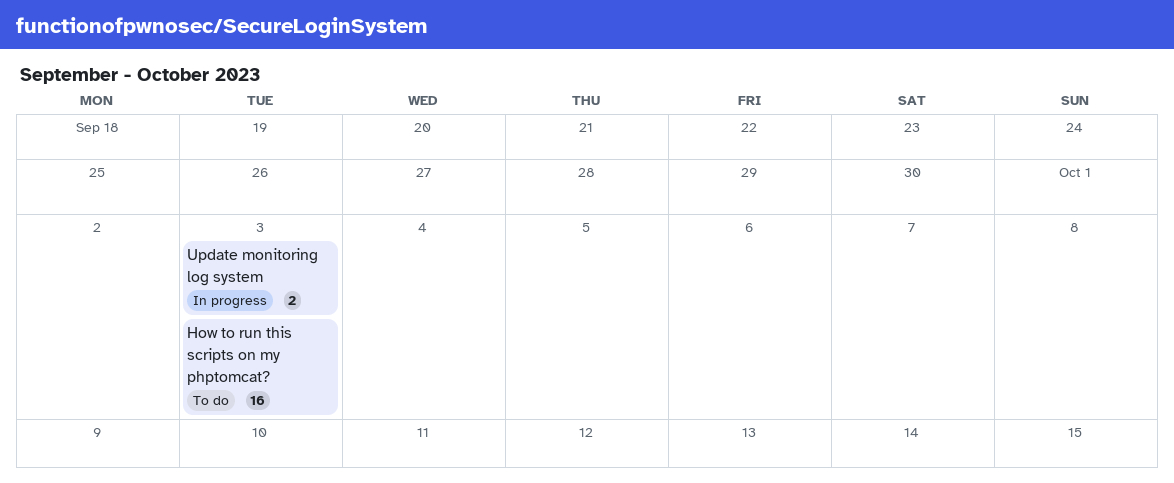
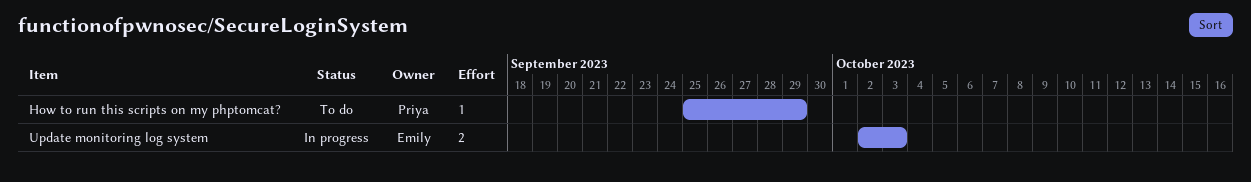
How to run this scripts on my phptomcat?, estimate: 16 -> 1
How to run this scripts on my phptomcat?, due: Oct 3 -> Sep 29

